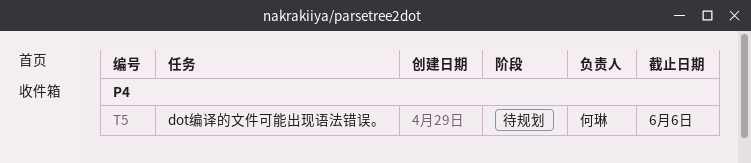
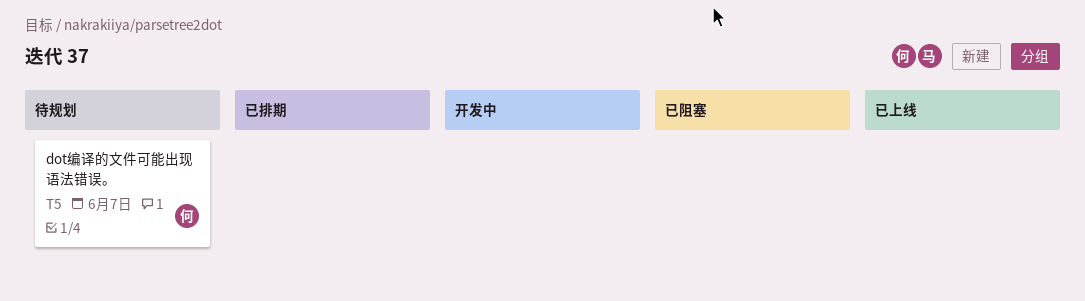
T5, due: Jun 6 -> Jun 7

